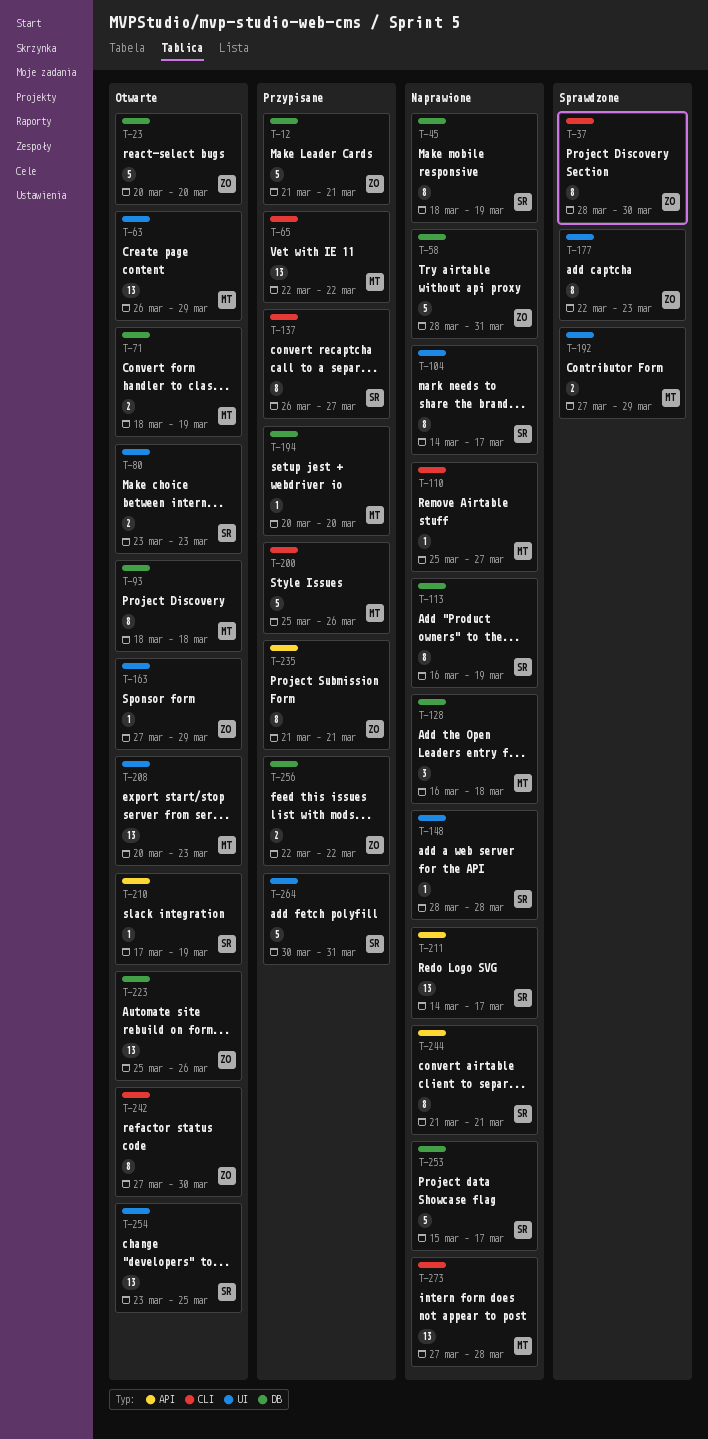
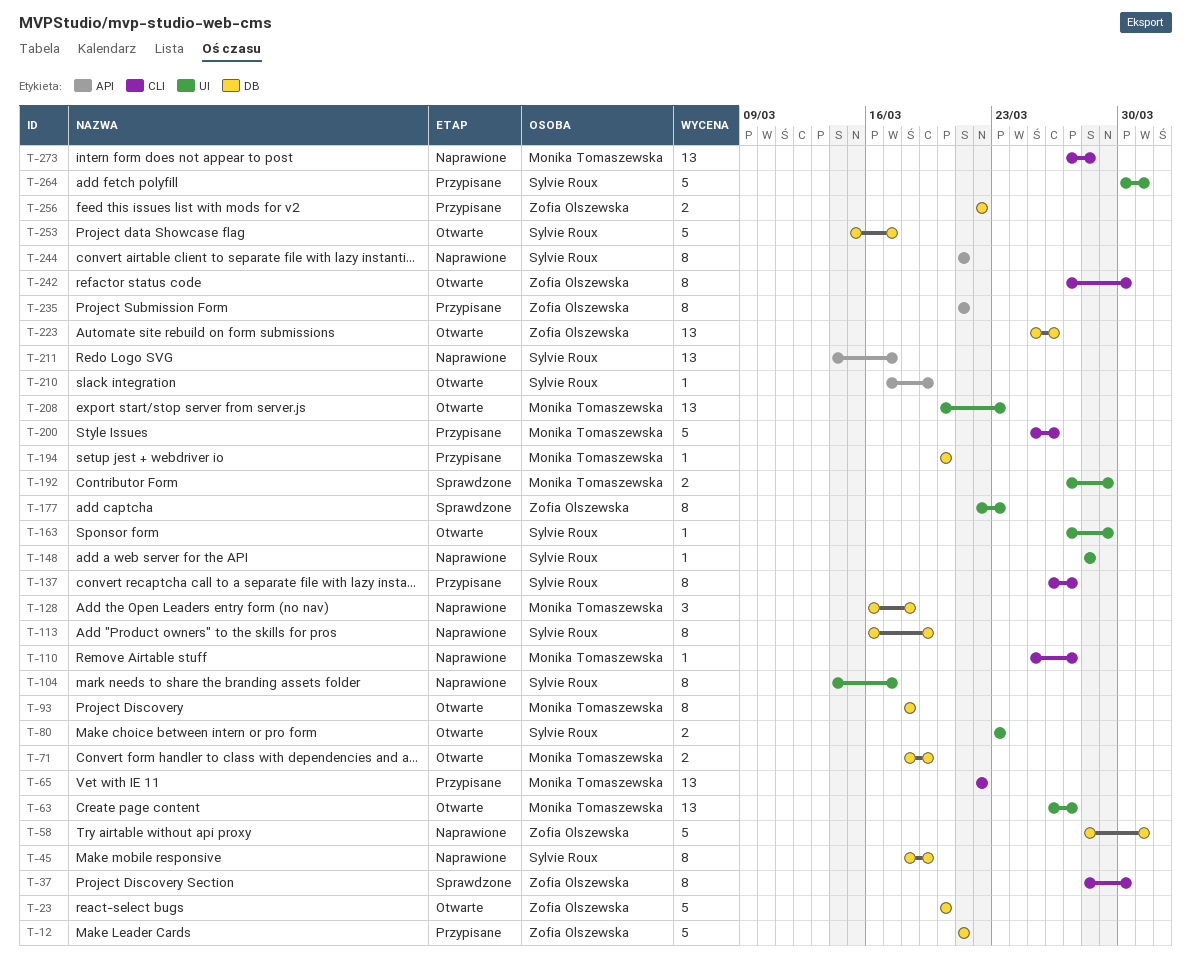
T-63, due: Mar 29 -> Mar 27
T-163, owner: Zofia Olszewska -> Sylvie Roux
T-253, status: Naprawione -> Otwarte
T-254: present -> none

